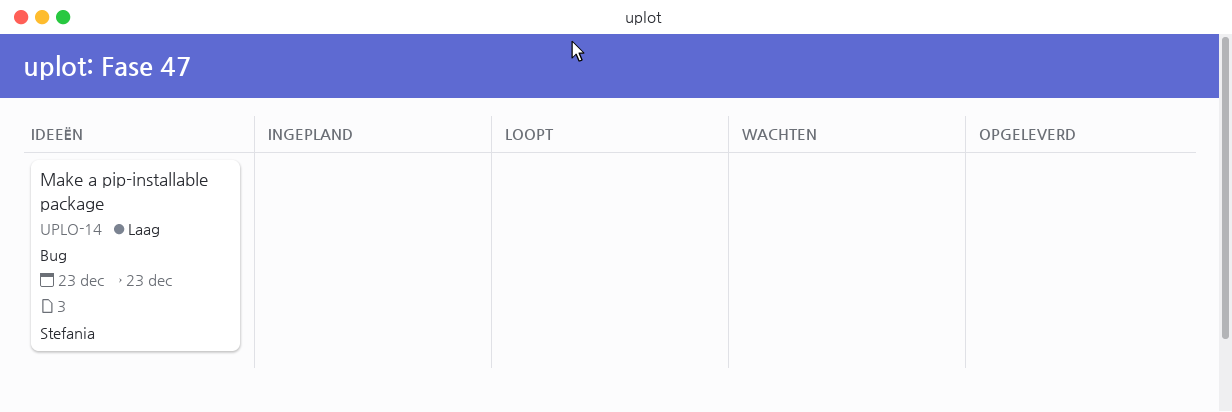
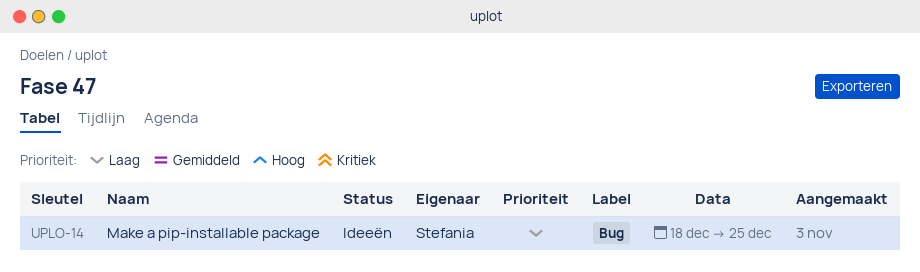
UPLO-14, start: Dec 23 -> Dec 18
UPLO-14, due: Dec 23 -> Dec 25

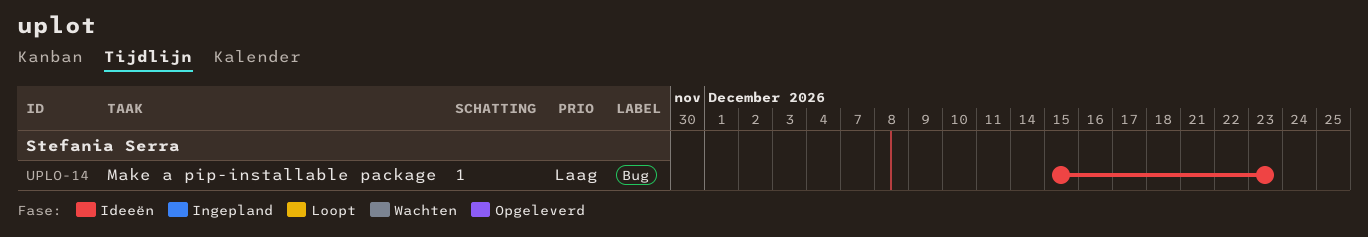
UPLO-14, start: Dec 18 -> Dec 15
UPLO-14, due: Dec 25 -> Dec 23

